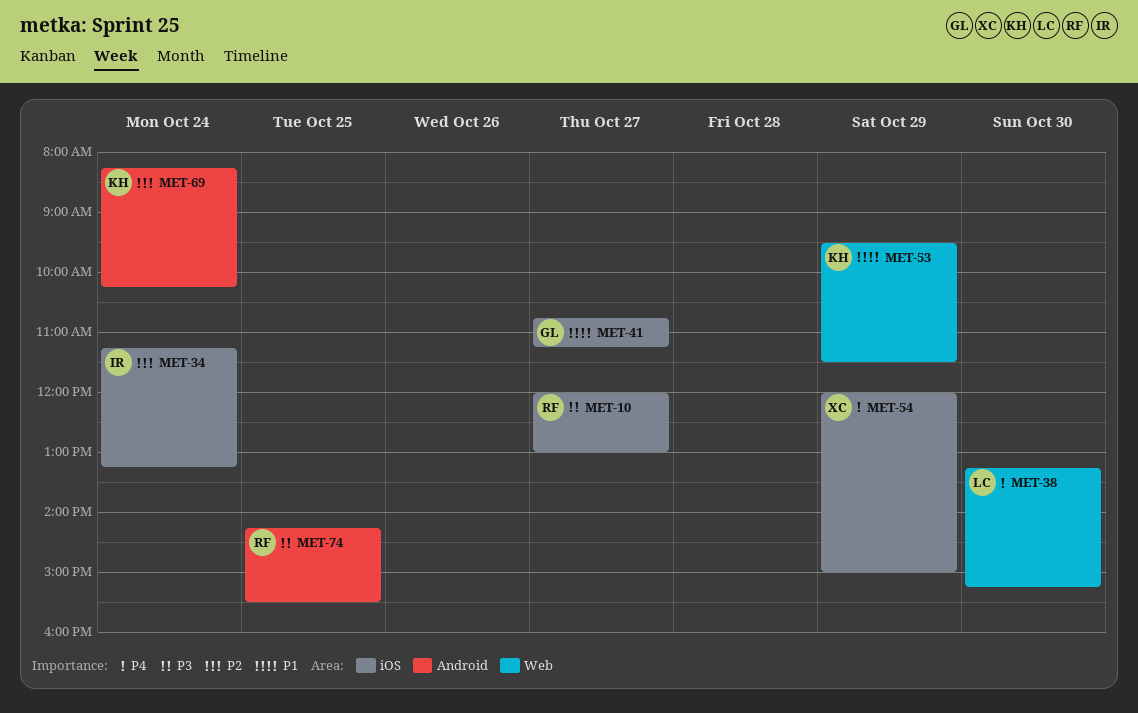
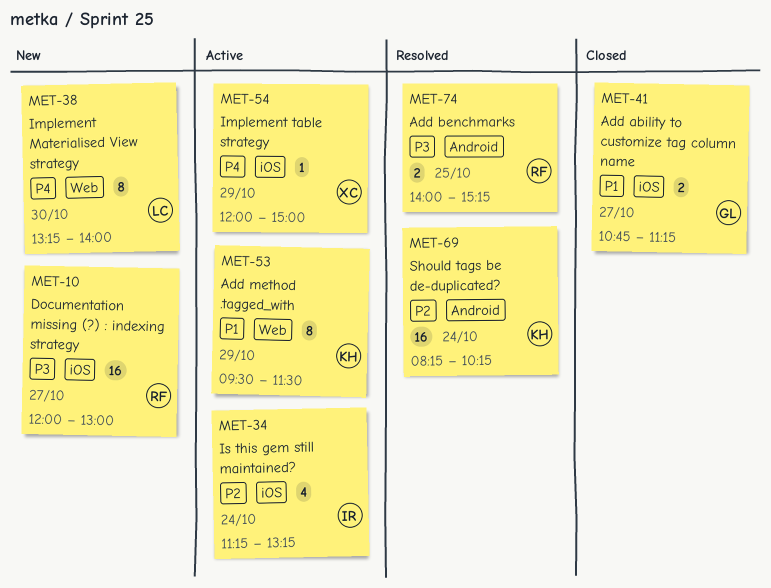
MET-38, ends: 15:15 -> 14:00
MET-74, begins: 14:15 -> 14:00
MET-74, ends: 15:30 -> 15:15

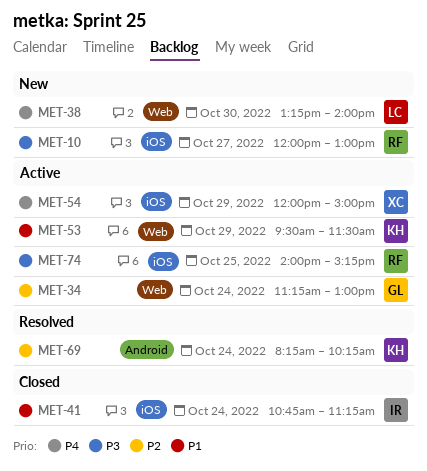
MET-34, owner: IR -> GL
MET-34, label: iOS -> Web
MET-34, ends: 13:15 -> 13:00
MET-41, owner: GL -> IR
MET-41, day: Oct 27 -> Oct 24
MET-74, status: Resolved -> Active
MET-74, label: Android -> iOS

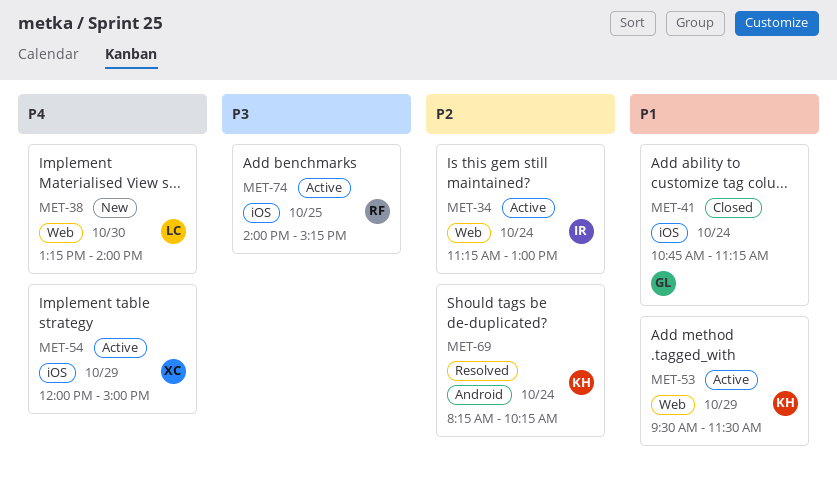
MET-10: present -> none
MET-34, owner: GL -> IR
MET-41, owner: IR -> GL

